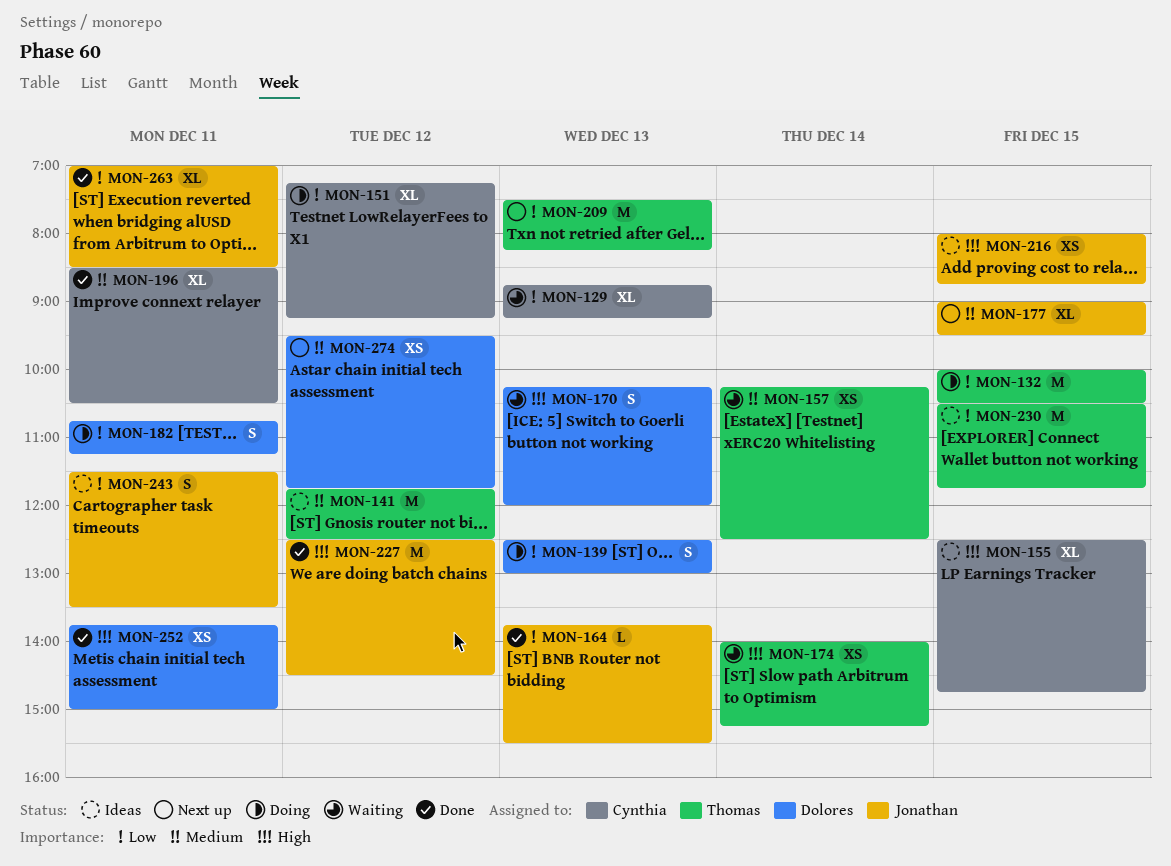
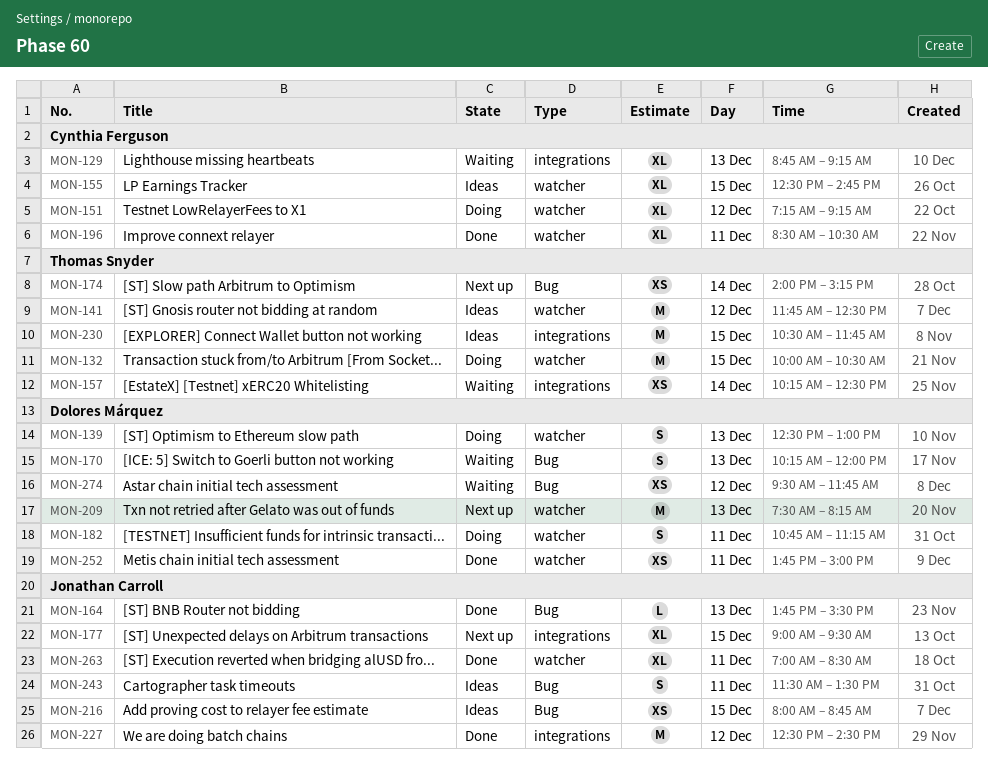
MON-174, status: Waiting -> Next up
MON-209, owner: Thomas Snyder -> Dolores Márquez
MON-274, status: Next up -> Waiting

